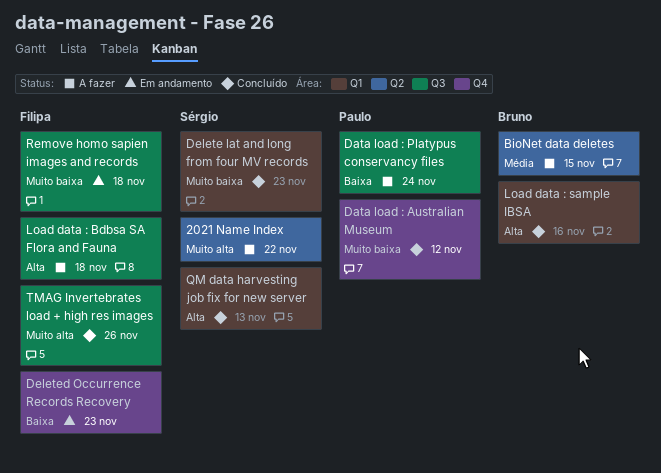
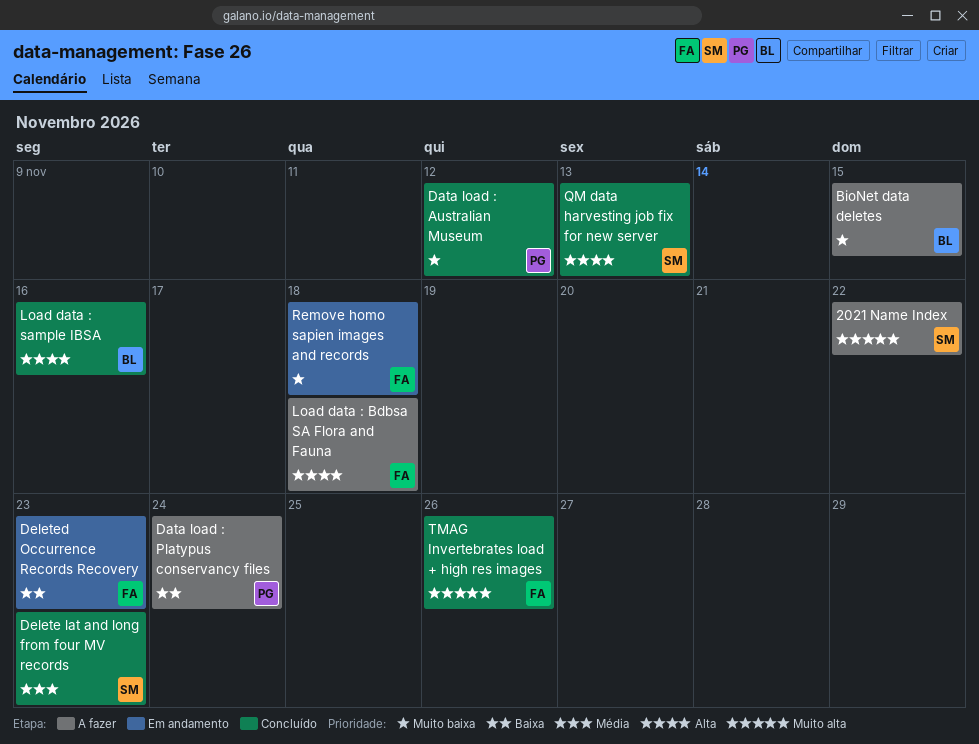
BioNet data deletes, priority: Média -> Muito baixa
Delete lat and long from four MV records, priority: Muito baixa -> Média

